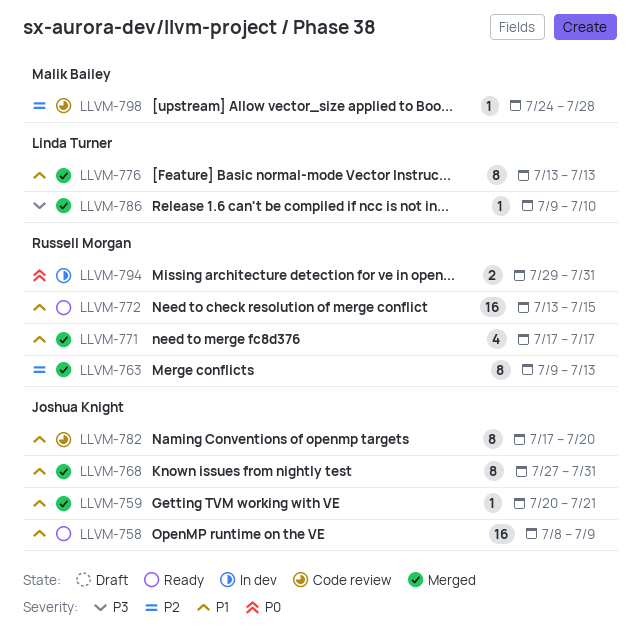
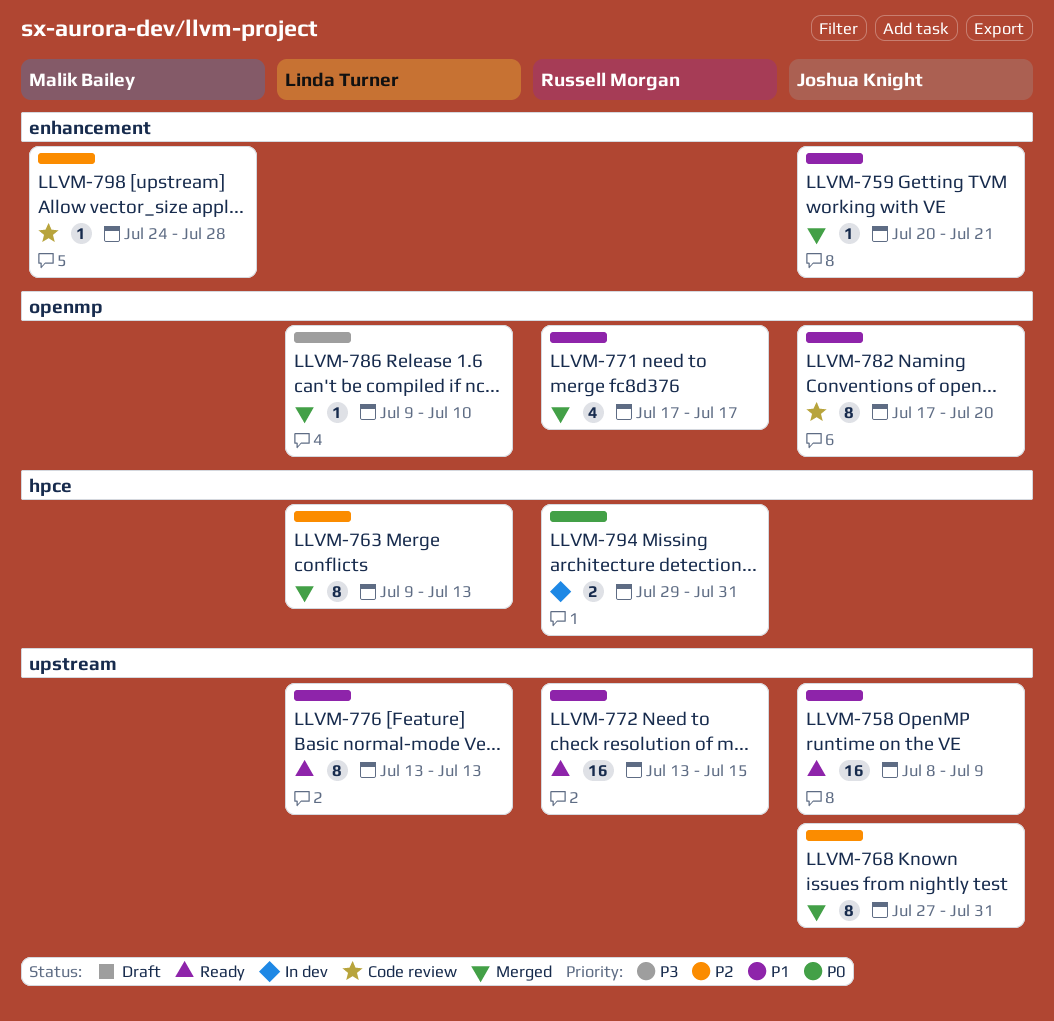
LLVM-763, owner: Russell Morgan -> Linda Turner
LLVM-768, priority: P1 -> P2
LLVM-776, status: Merged -> Ready

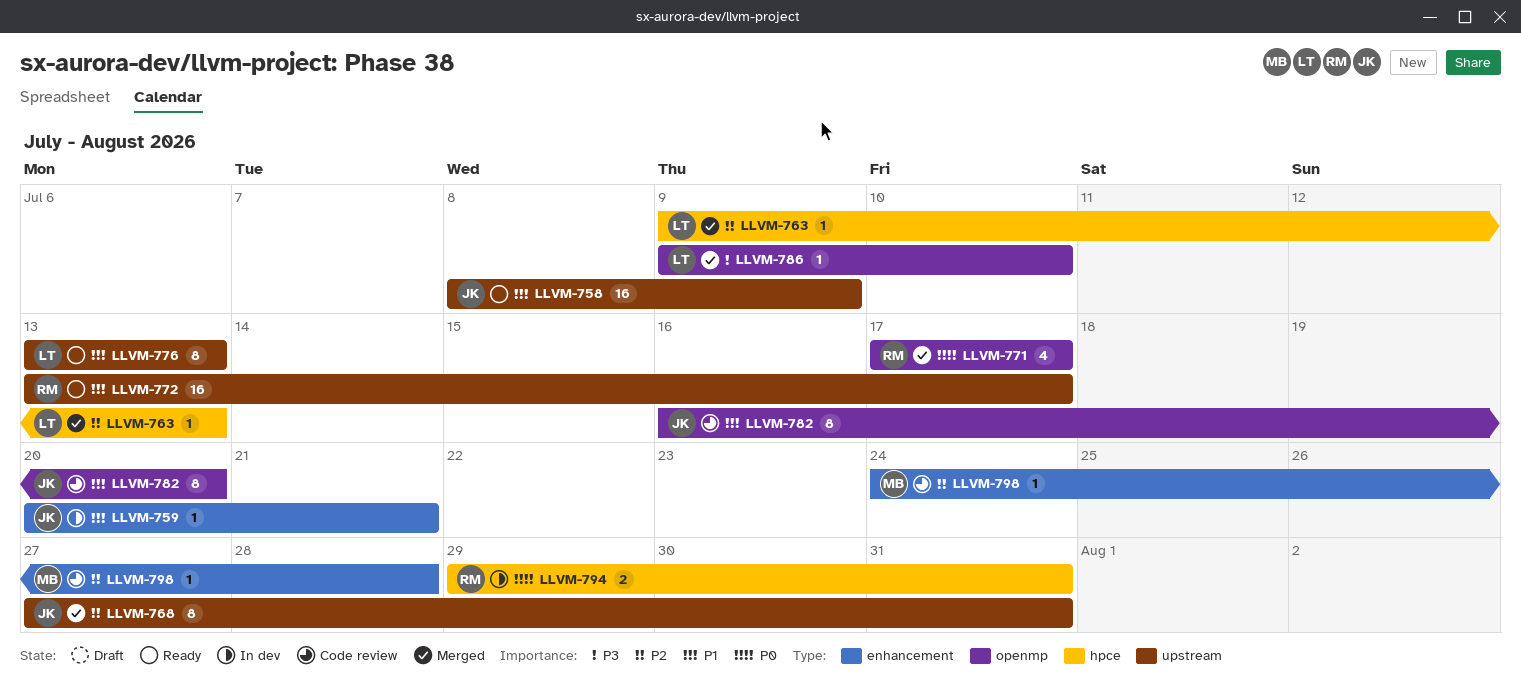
LLVM-759, status: Merged -> In dev
LLVM-763, estimate: 8 -> 1
LLVM-771, priority: P1 -> P0
LLVM-772, due: Jul 15 -> Jul 17
LLVM-782, start: Jul 17 -> Jul 16

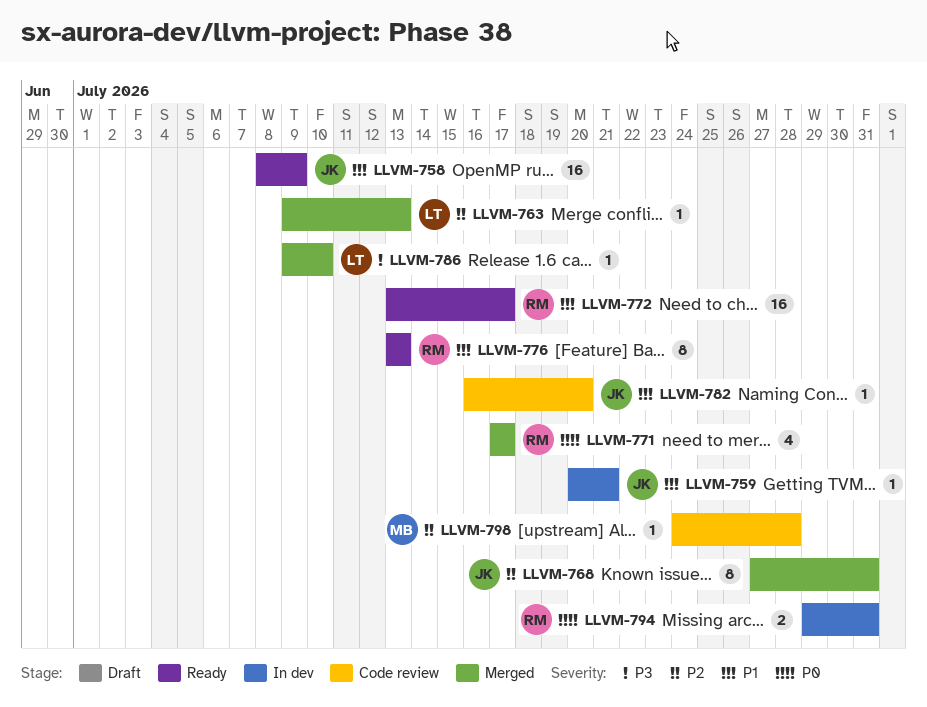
LLVM-776, owner: LT -> RM
LLVM-782, estimate: 8 -> 1

